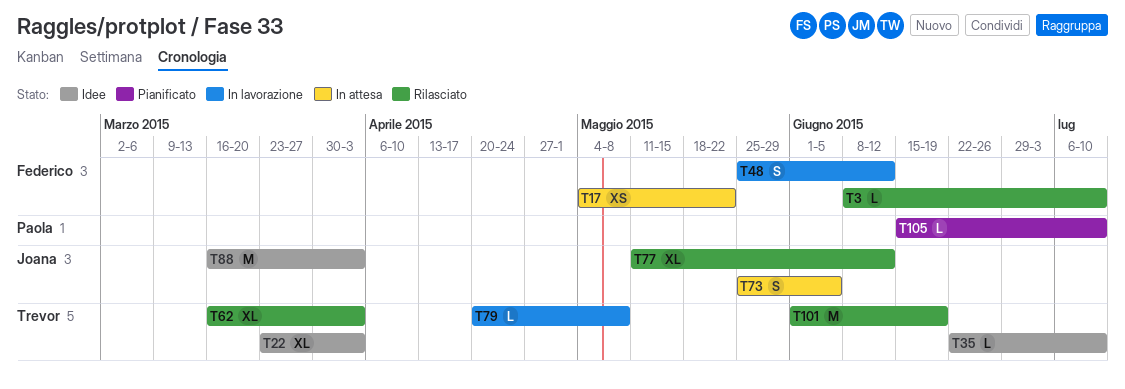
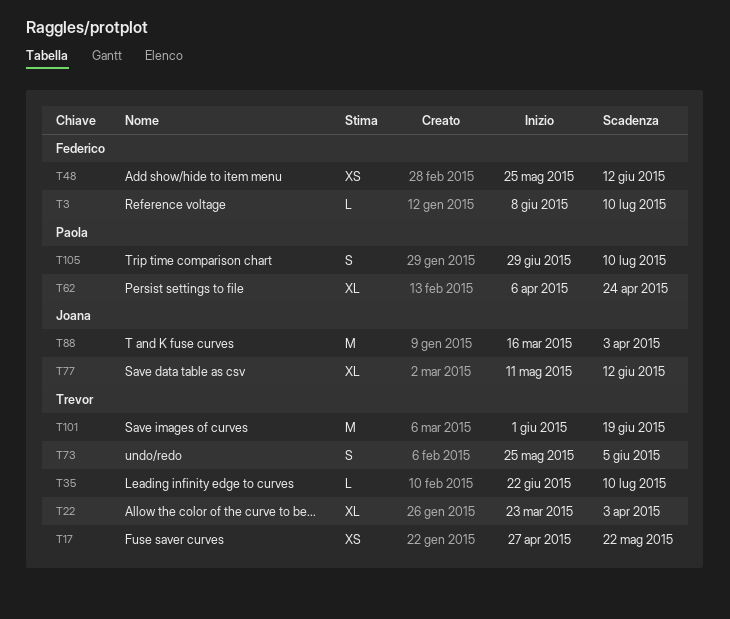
T17, owner: Federico -> Trevor
T17, start: May 4 -> Apr 27
T48, estimate: S -> XS
T62, owner: Trevor -> Paola
T62, start: Mar 16 -> Apr 6
T62, due: Apr 3 -> Apr 24
T73, owner: Joana -> Trevor
T79: present -> none
T105, estimate: L -> S
T105, start: Jun 15 -> Jun 29

